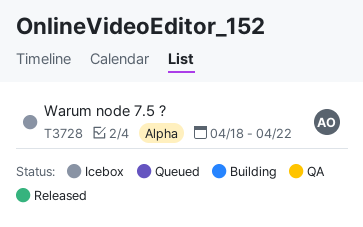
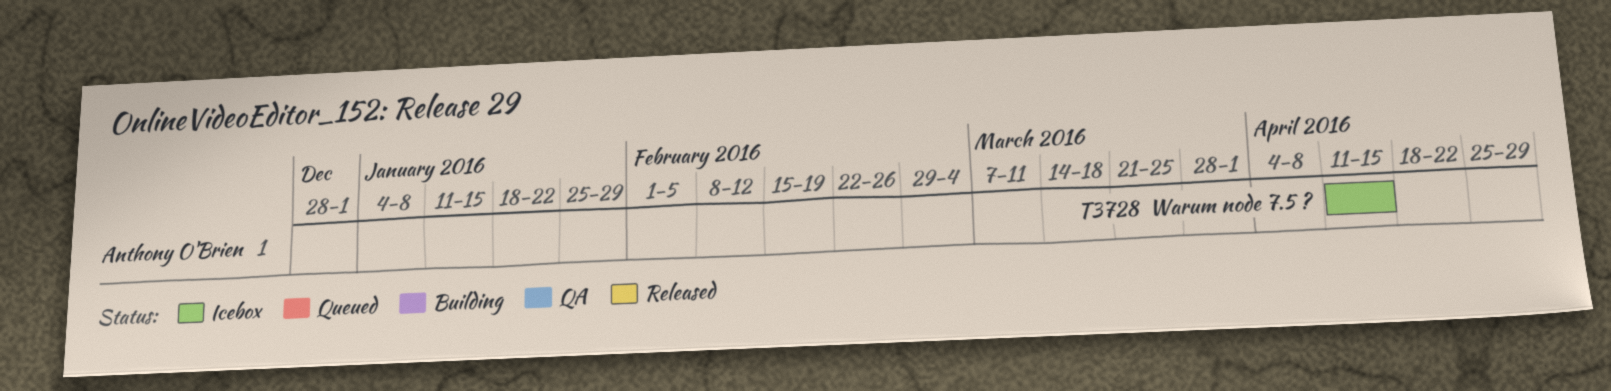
T3728, start: Apr 18 -> Apr 11
T3728, due: Apr 22 -> Apr 15

